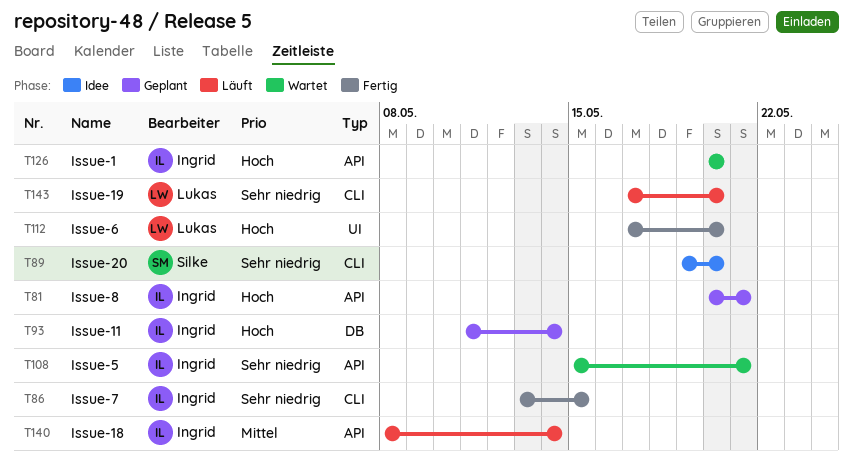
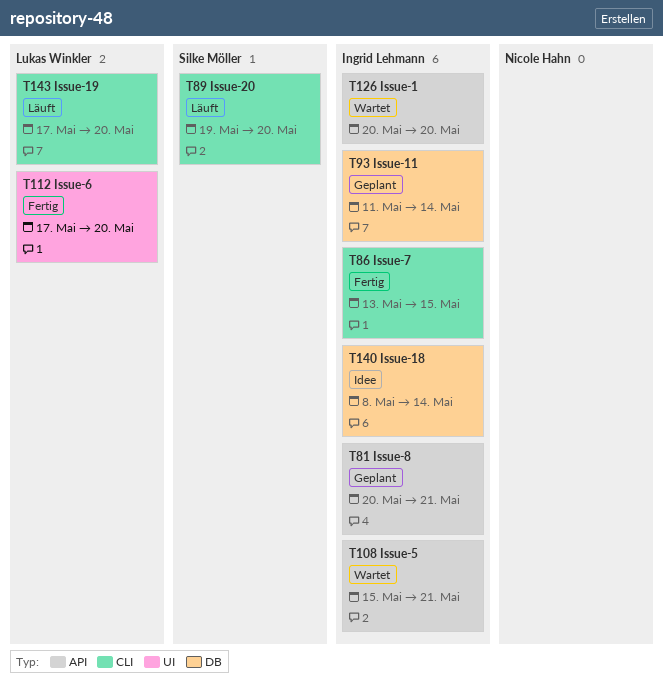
T89, status: Idee -> Läuft
T140, status: Läuft -> Idee
T140, label: API -> DB

